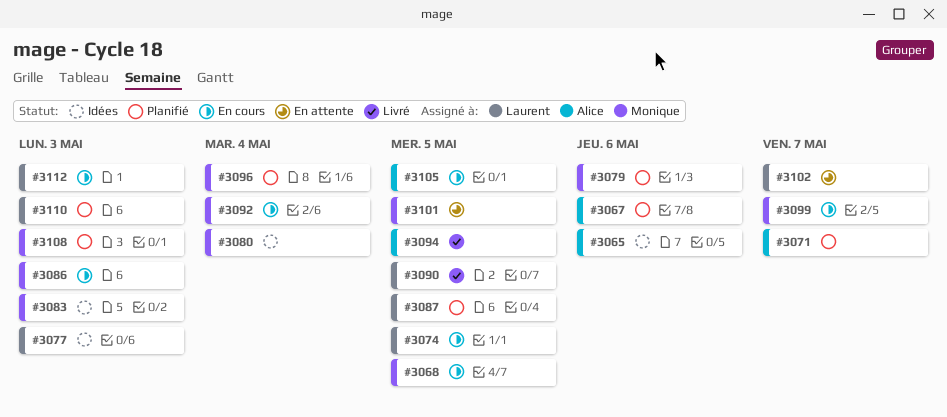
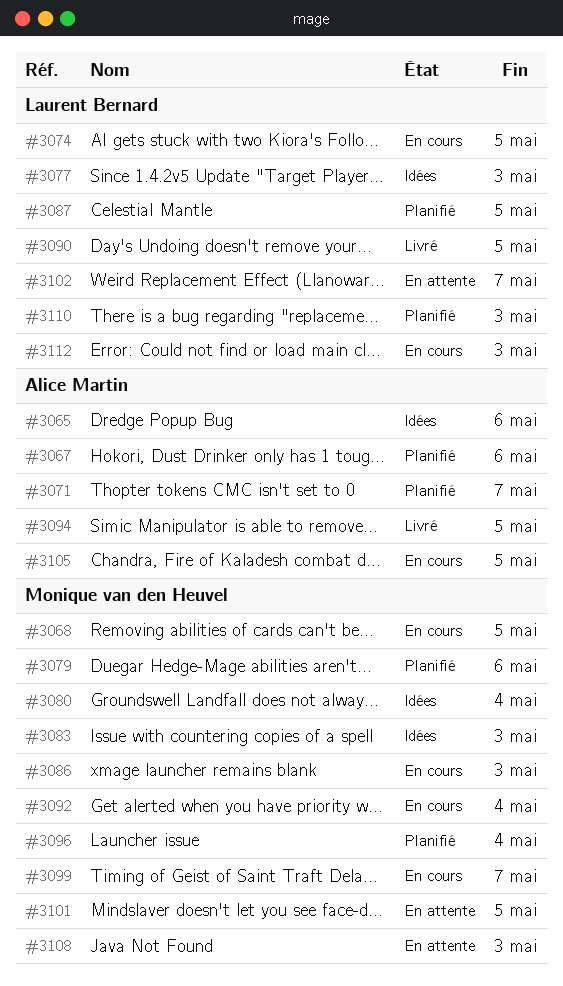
#3108, status: Planifié -> En attente

